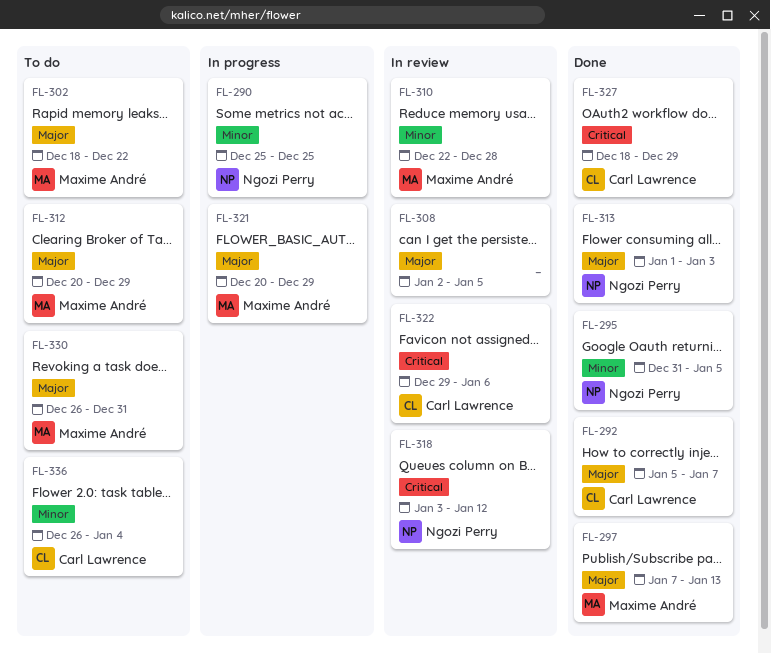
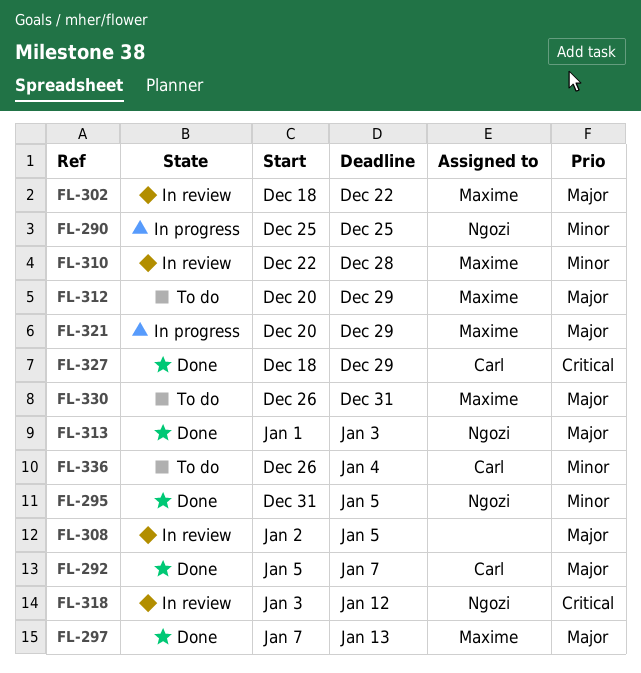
FL-302, status: To do -> In review
FL-322: present -> none

